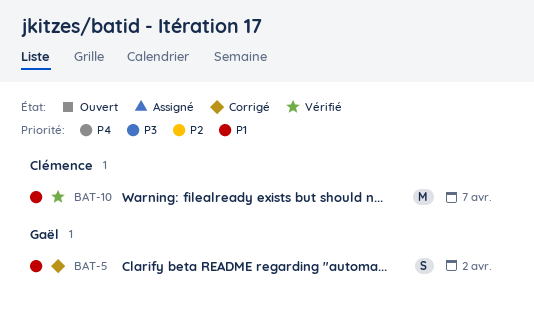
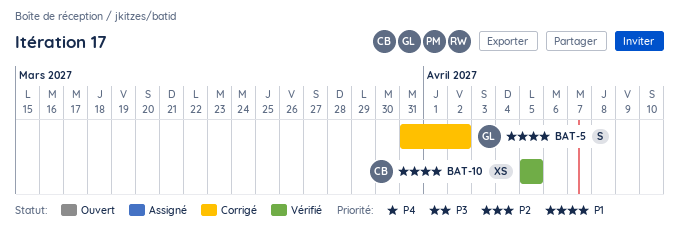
BAT-10, estimate: M -> XS
BAT-10, due: Apr 7 -> Apr 5

